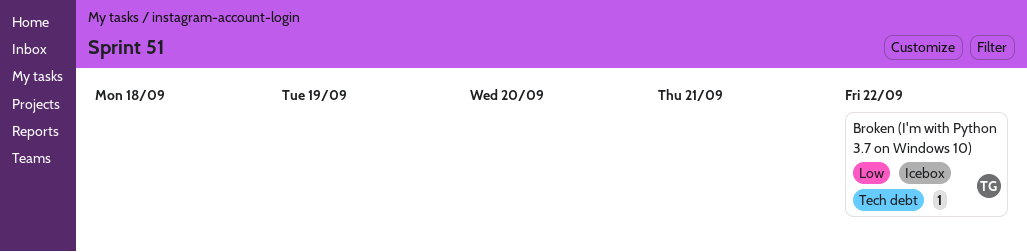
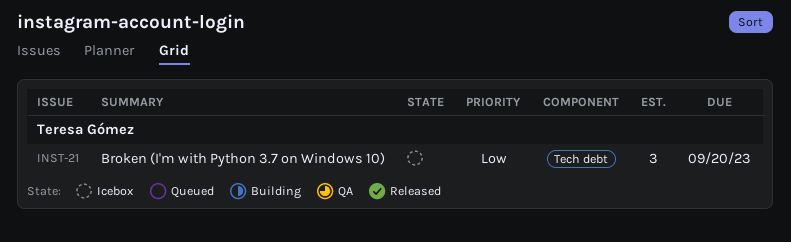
Broken (I'm with Python 3.7 on Windows 10), estimate: 1 -> 3
Broken (I'm with Python 3.7 on Windows 10), due: Sep 22 -> Sep 20

